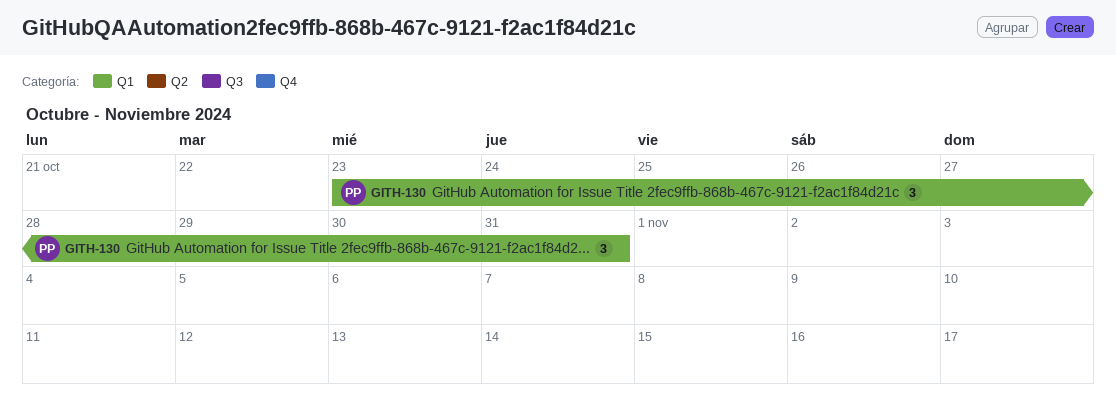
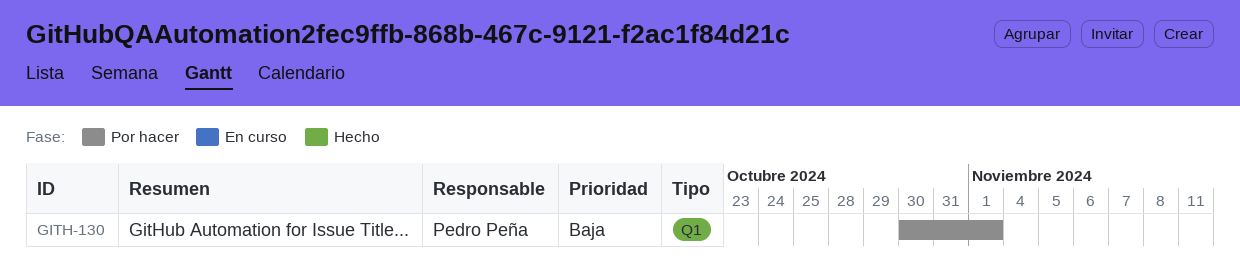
GITH-130, start: Oct 23 -> Oct 30
GITH-130, due: Oct 31 -> Nov 1

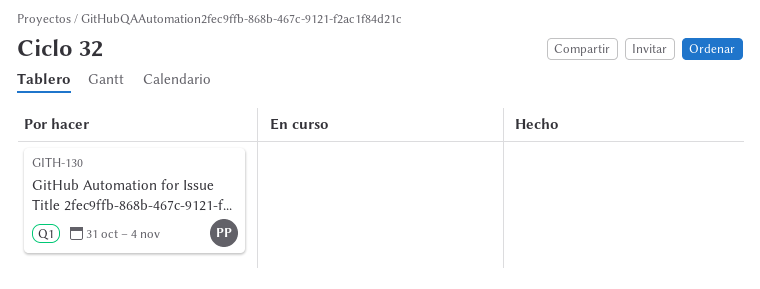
GITH-130, start: Oct 30 -> Oct 31
GITH-130, due: Nov 1 -> Nov 4

